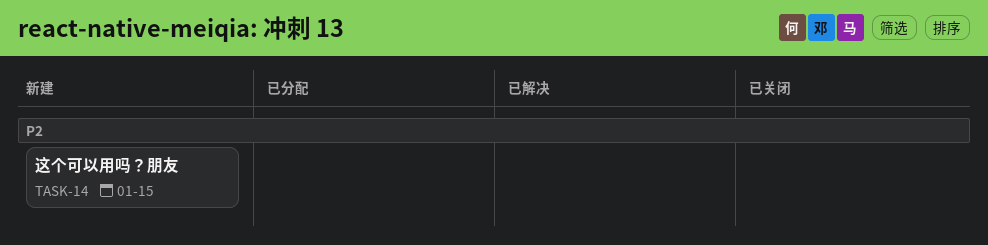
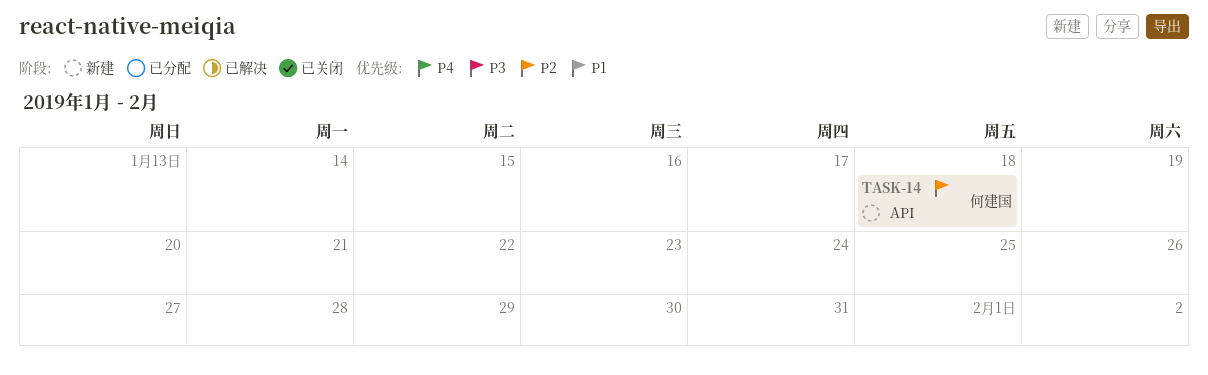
TASK-14, due: Jan 15 -> Jan 18

